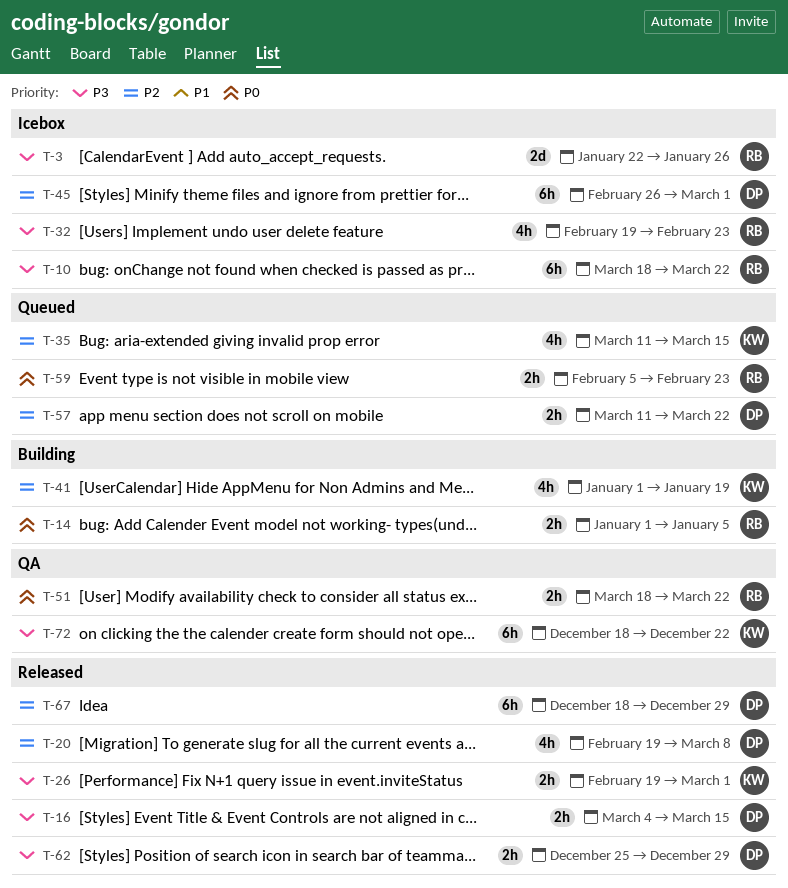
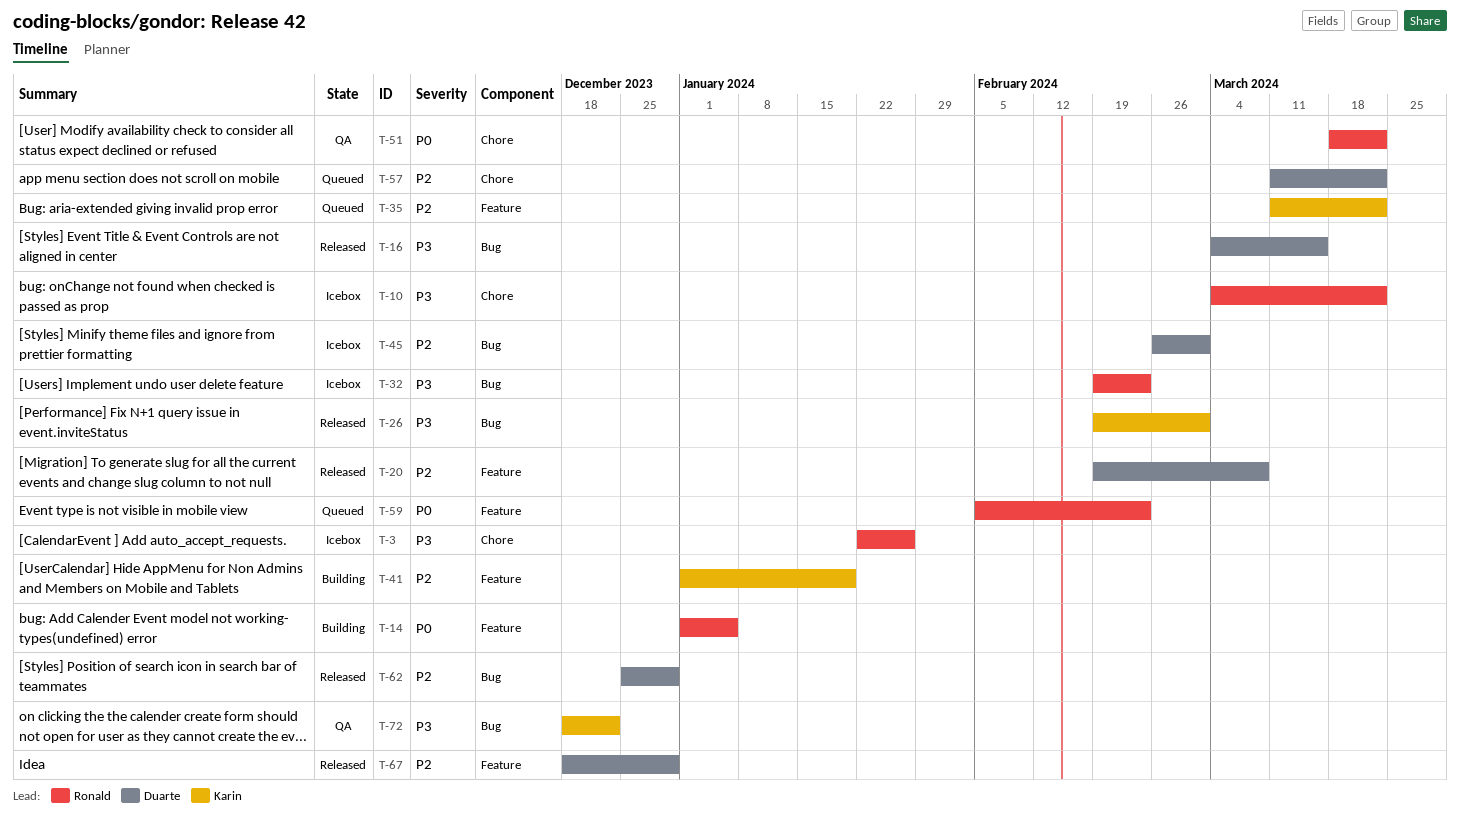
T-10, start: Mar 18 -> Mar 4
T-35, due: Mar 15 -> Mar 22
T-62, priority: P3 -> P2

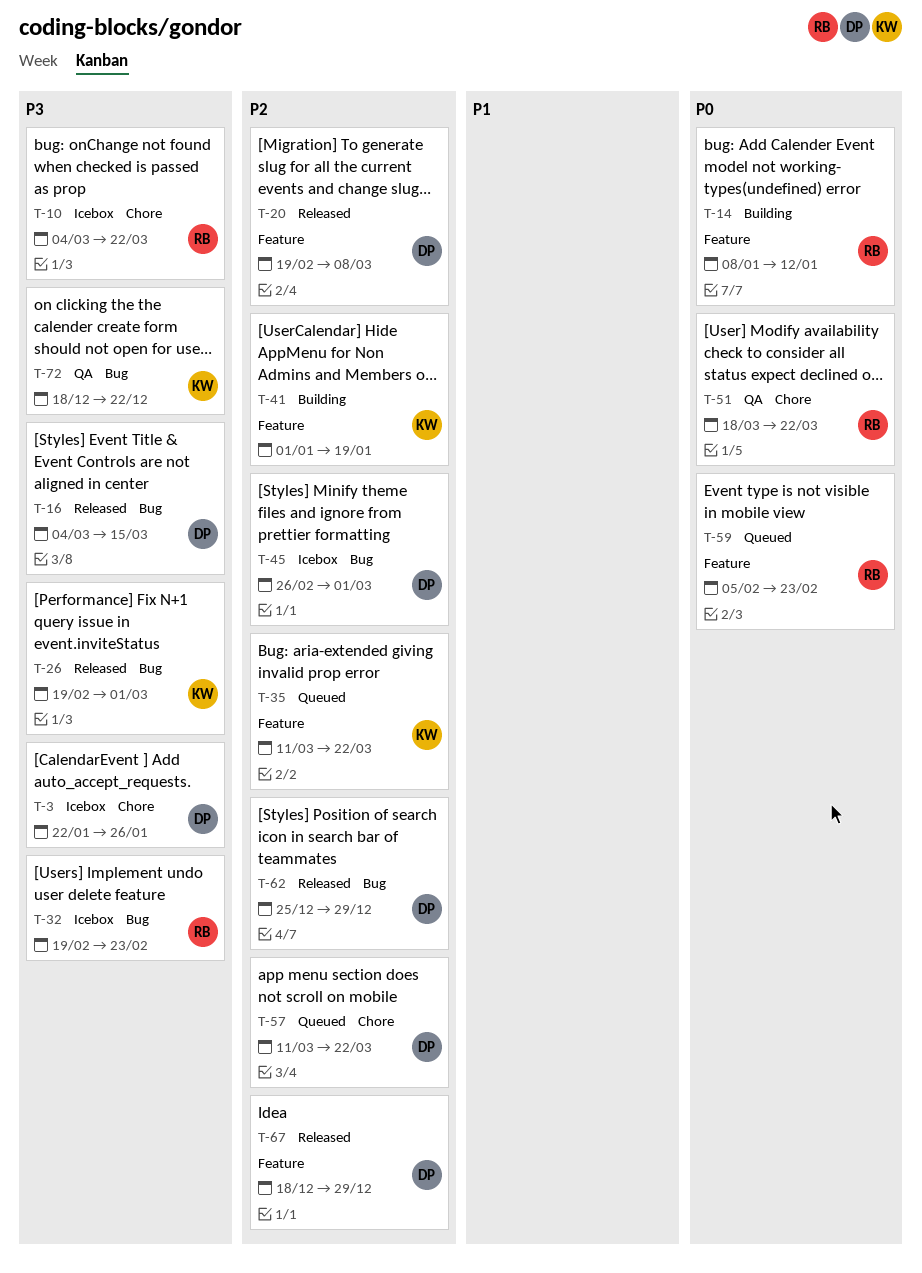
T-3, owner: Ronald -> Duarte
T-14, start: Jan 1 -> Jan 8
T-14, due: Jan 5 -> Jan 12

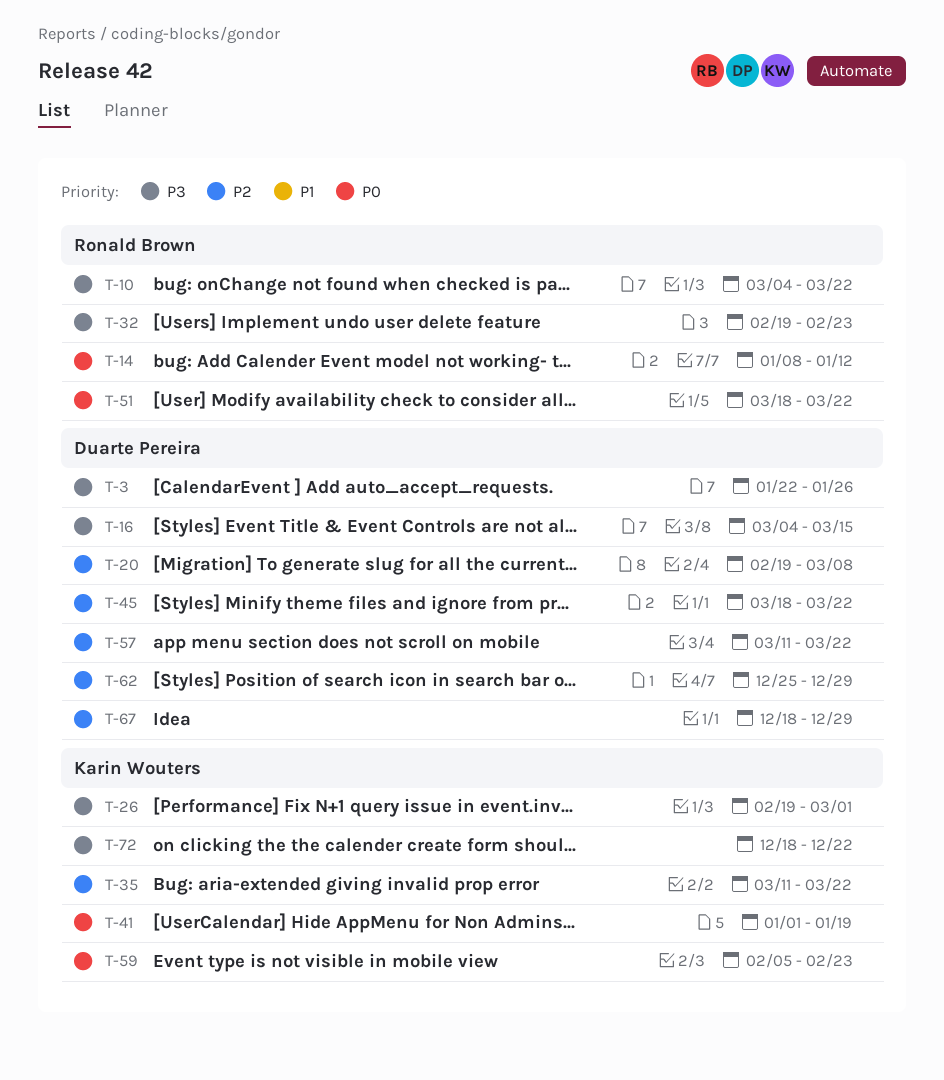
T-41, priority: P2 -> P0
T-45, start: Feb 26 -> Mar 18
T-45, due: Mar 1 -> Mar 22
T-59, owner: Ronald Brown -> Karin Wouters

